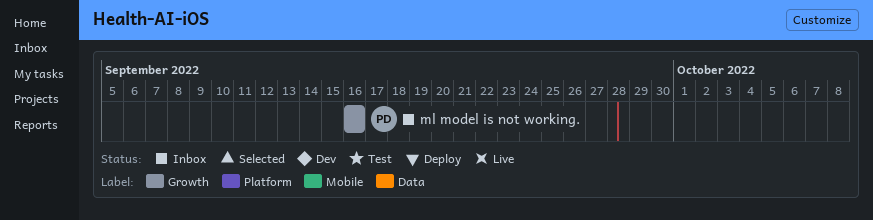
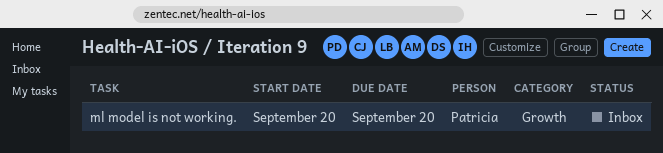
ml model is not working., start: Sep 16 -> Sep 20
ml model is not working., due: Sep 16 -> Sep 20

